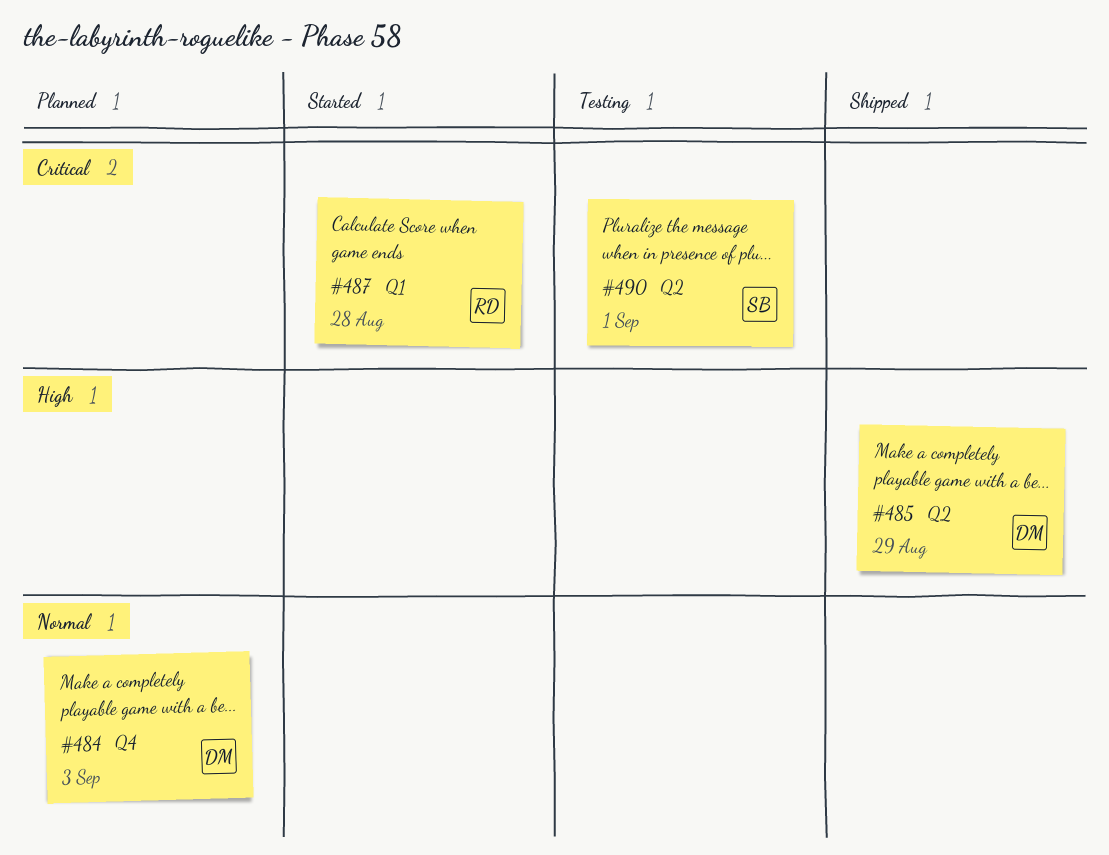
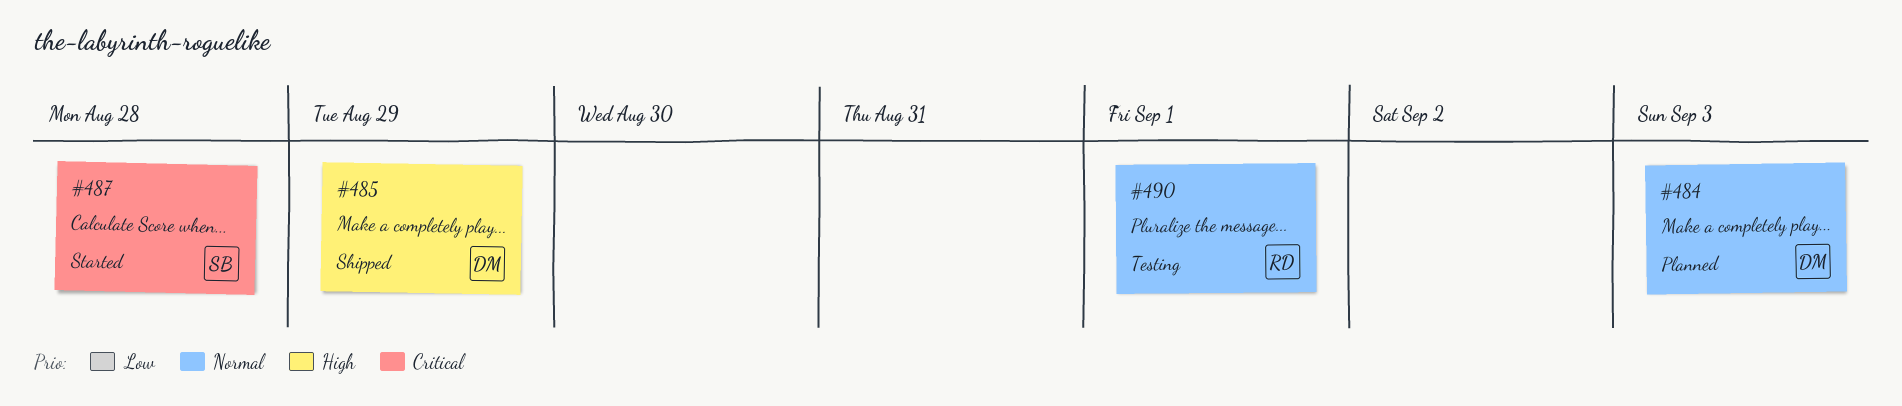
#487, owner: RD -> SB
#490, owner: SB -> RD
#490, priority: Critical -> Normal

